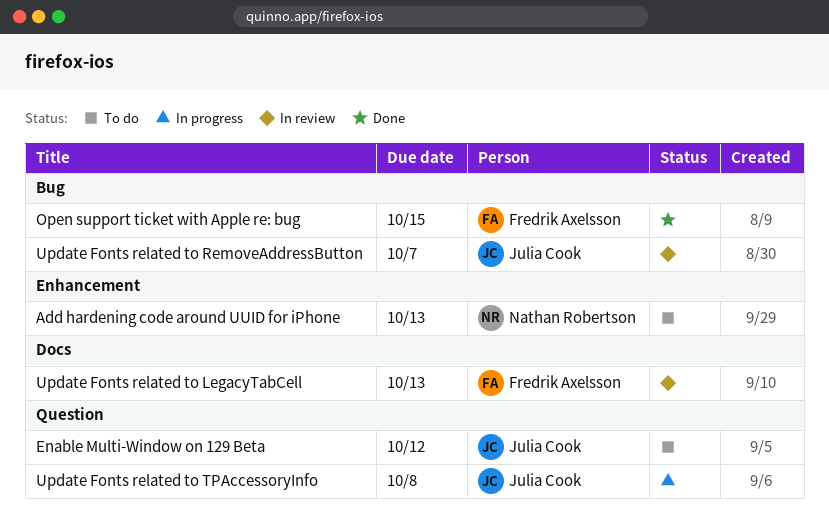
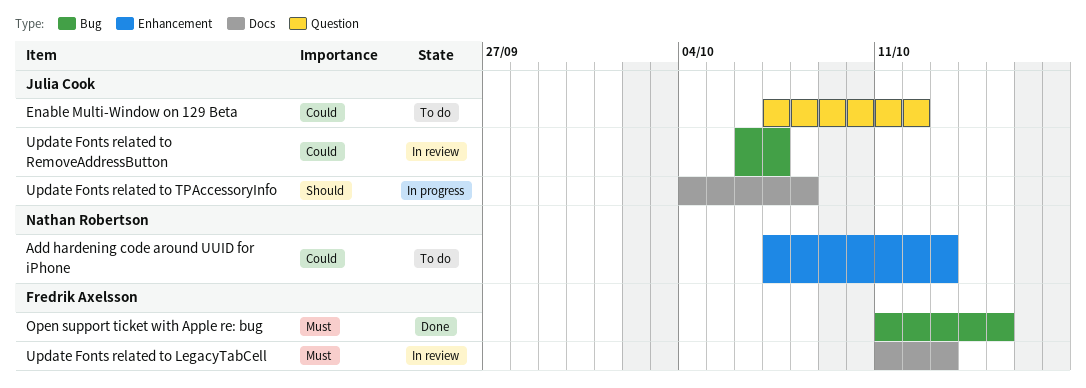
Update Fonts related to TPAccessoryInfo, label: Question -> Docs

